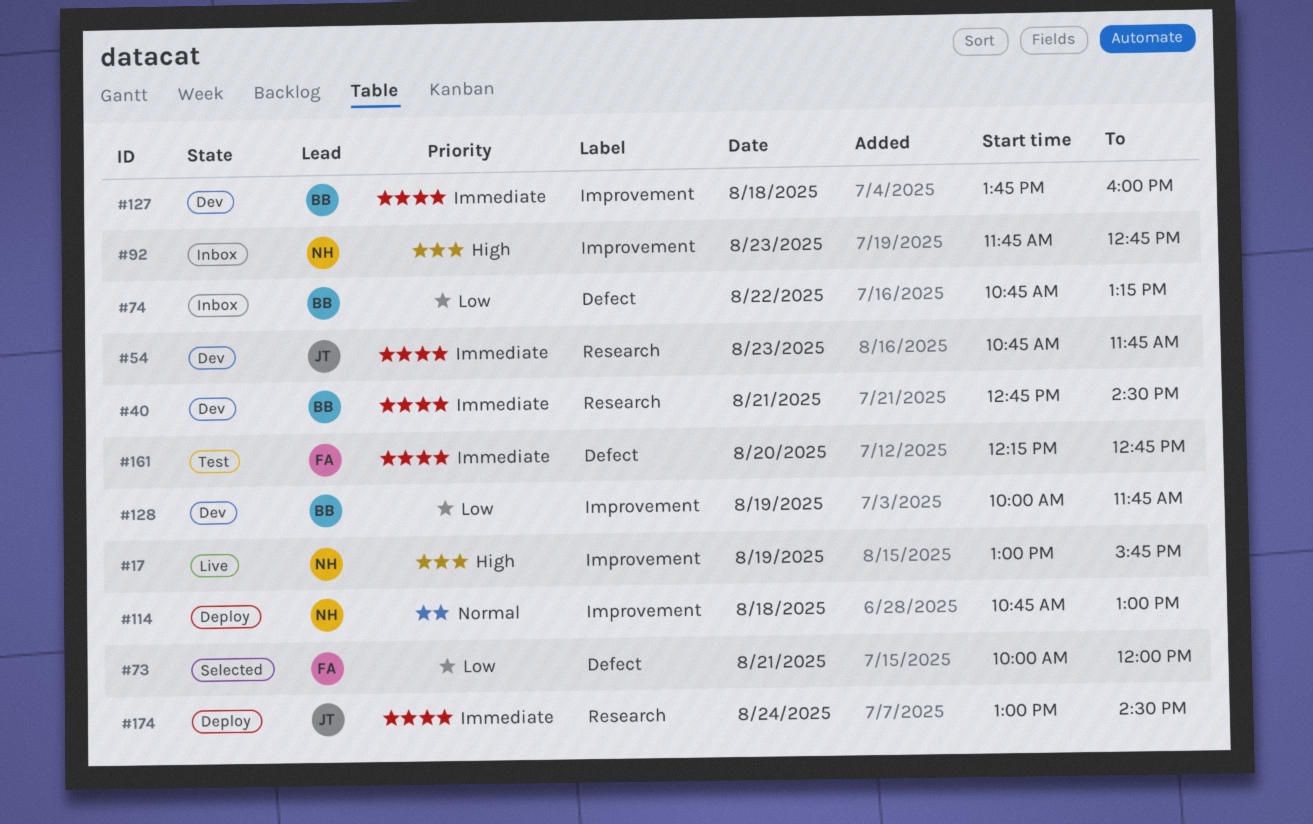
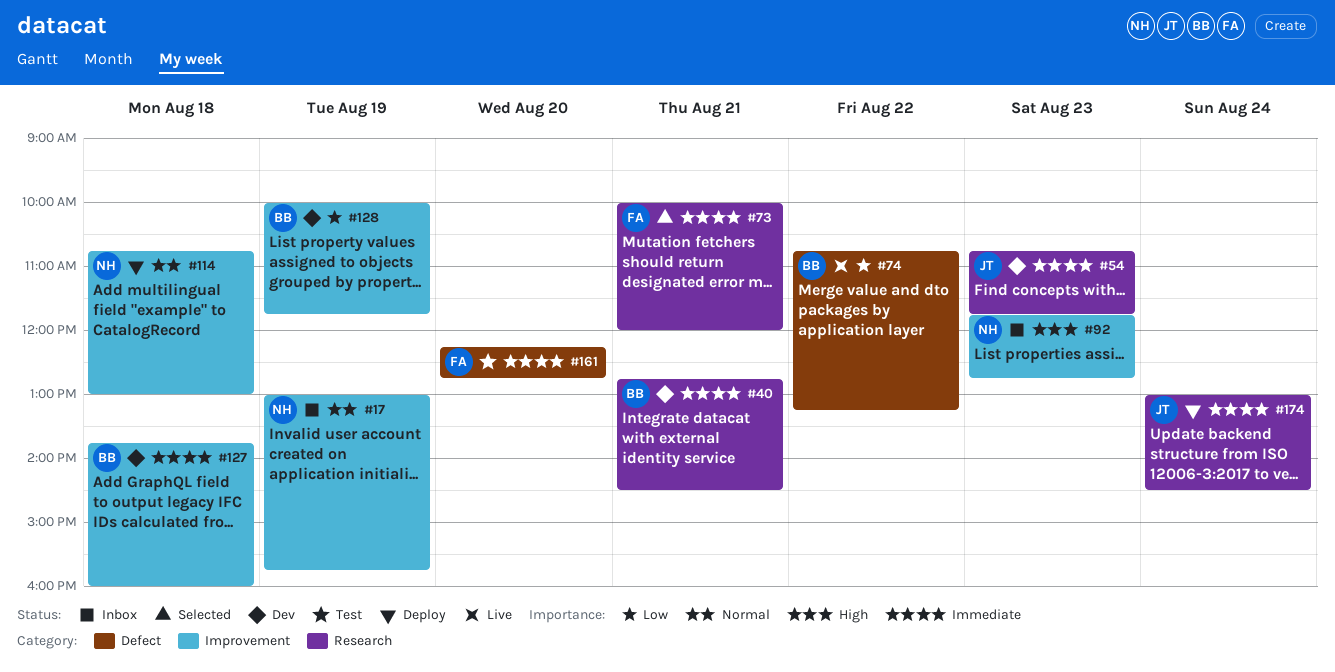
#17, status: Live -> Inbox
#17, priority: High -> Normal
#73, priority: Low -> Immediate
#73, label: Defect -> Research
#74, status: Inbox -> Live

